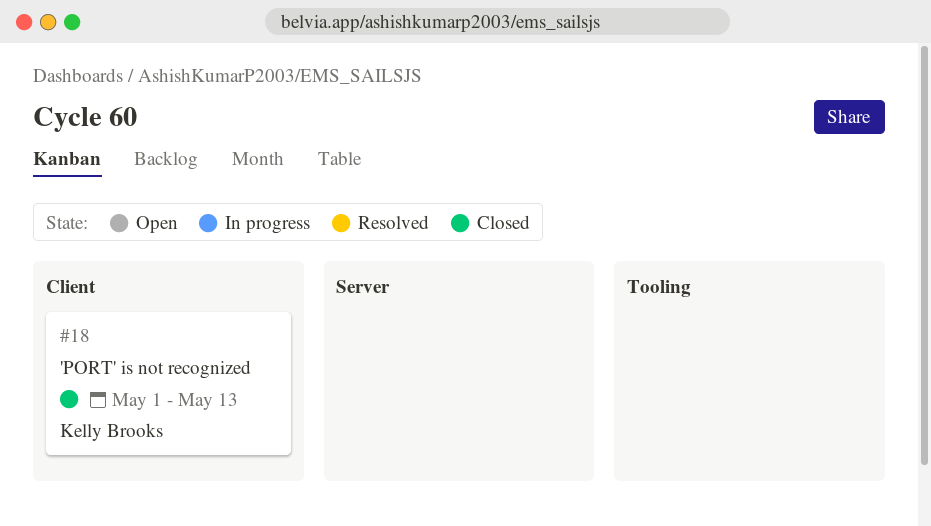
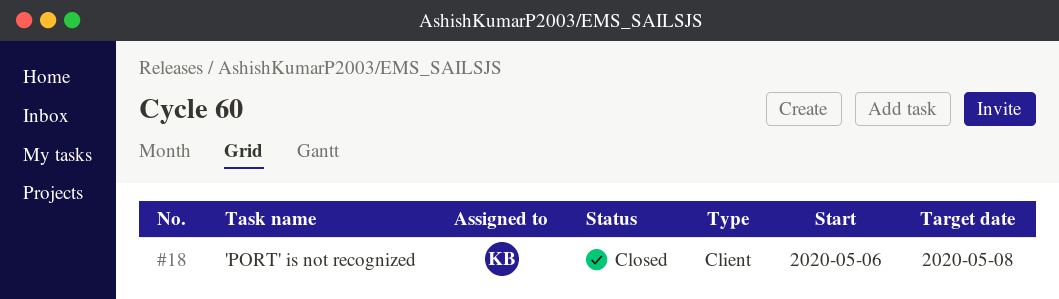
#18, start: May 1 -> May 6
#18, due: May 13 -> May 8

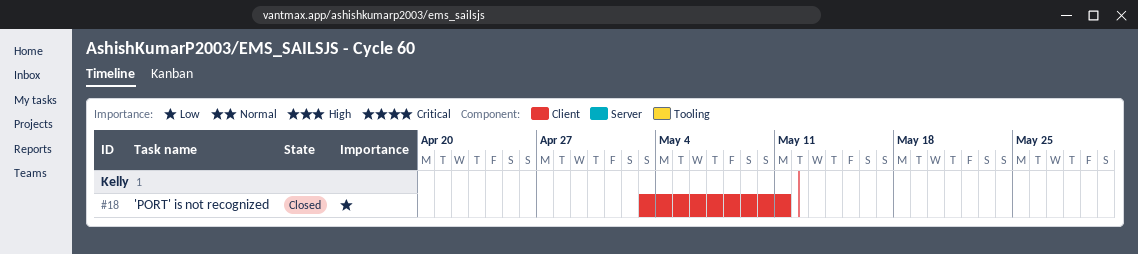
#18, start: May 6 -> May 3
#18, due: May 8 -> May 11

